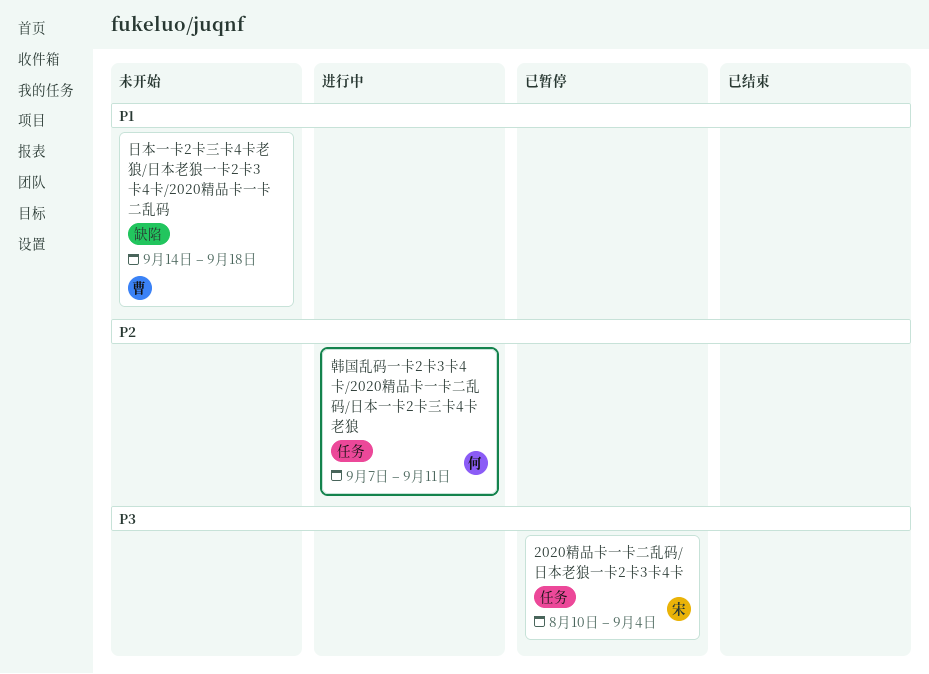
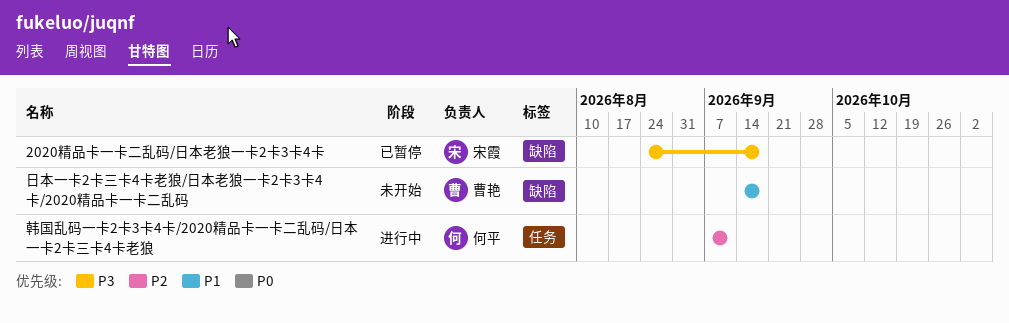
2020精品卡一卡二乱码/日本老狼一卡2卡3卡4卡, label: 任务 -> 缺陷
2020精品卡一卡二乱码/日本老狼一卡2卡3卡4卡, start: Aug 10 -> Aug 24
2020精品卡一卡二乱码/日本老狼一卡2卡3卡4卡, due: Sep 4 -> Sep 18

